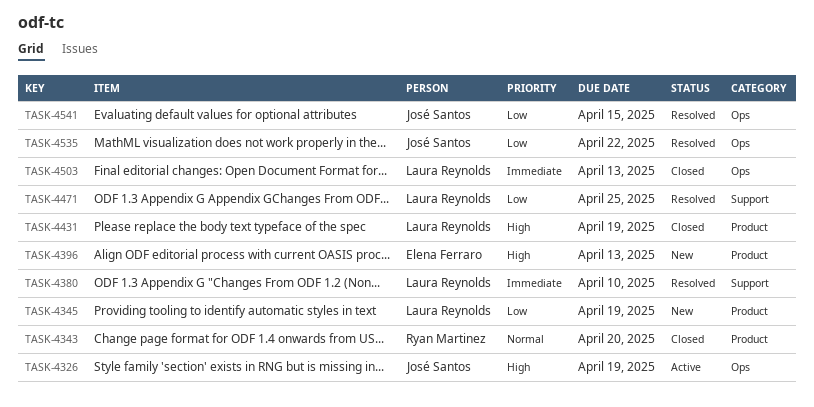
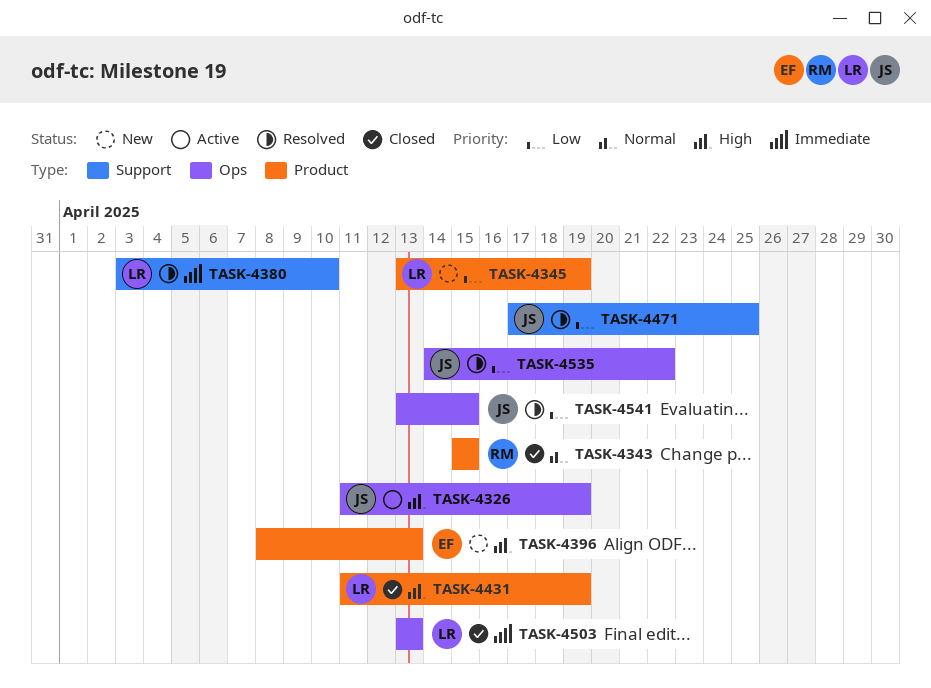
TASK-4343, due: Apr 20 -> Apr 15
TASK-4471, owner: Laura Reynolds -> José Santos

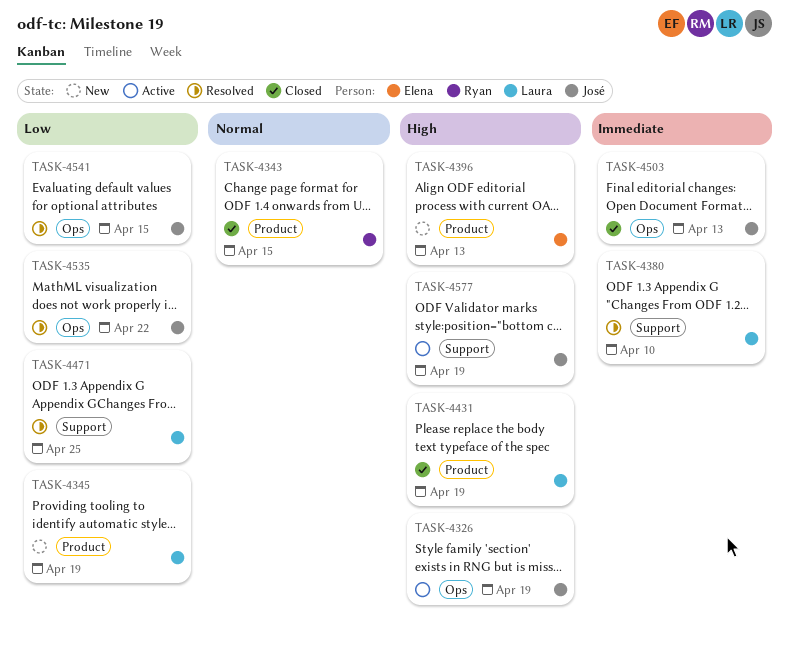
TASK-4471, owner: José -> Laura
TASK-4503, owner: Laura -> José
TASK-4577: none -> present

